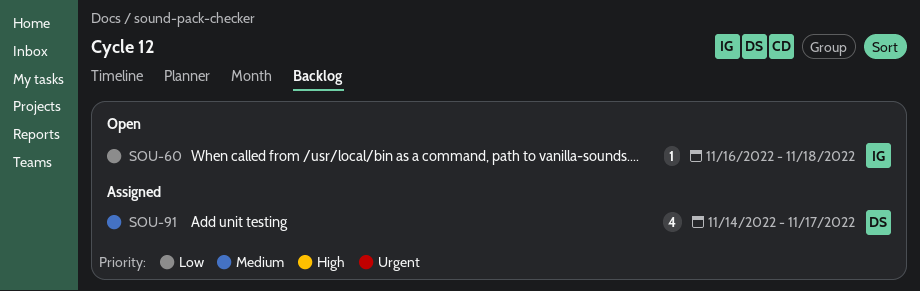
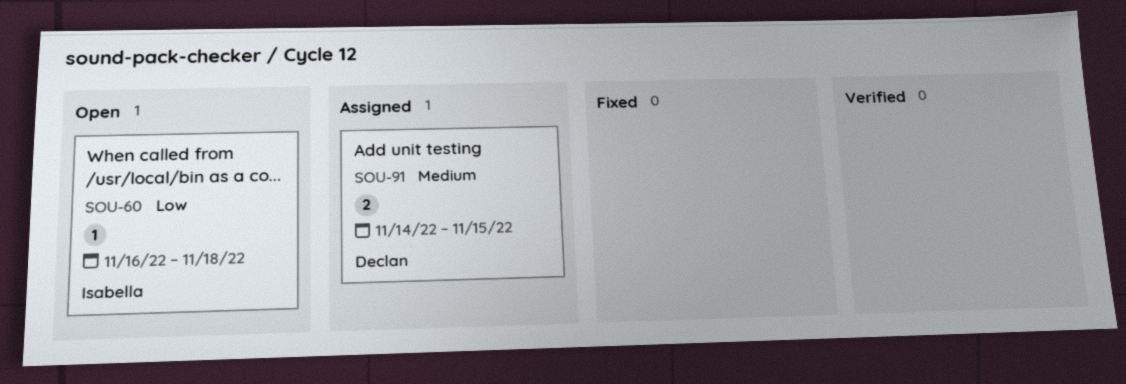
SOU-91, estimate: 4 -> 2
SOU-91, due: Nov 17 -> Nov 15

